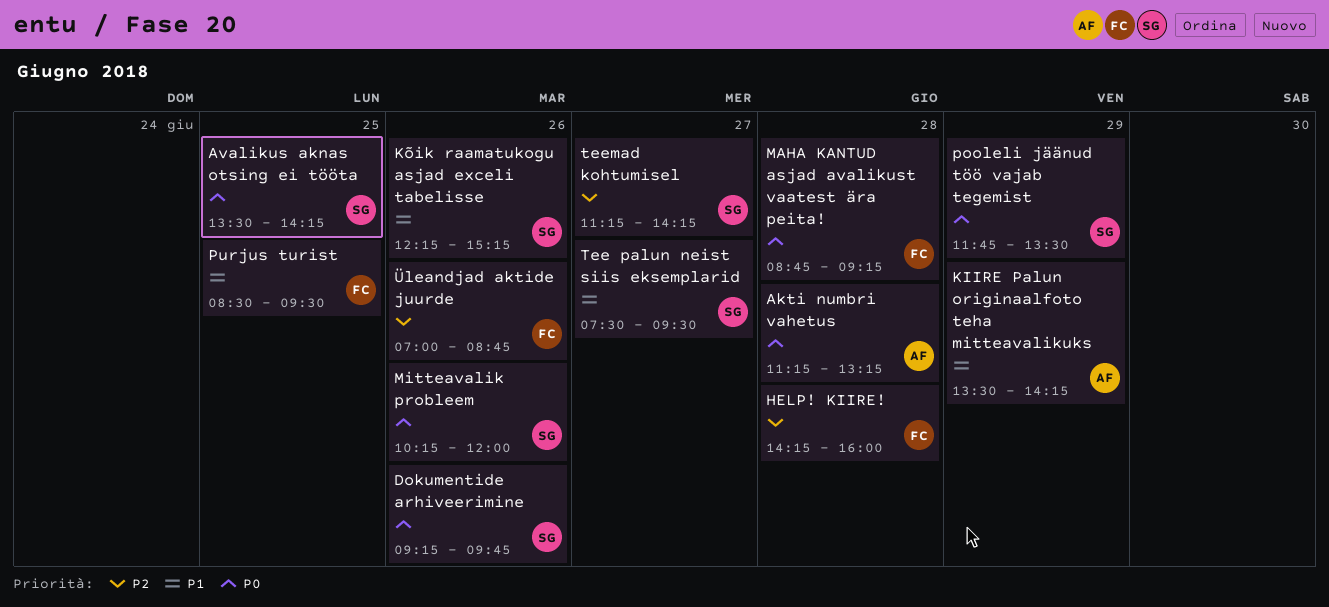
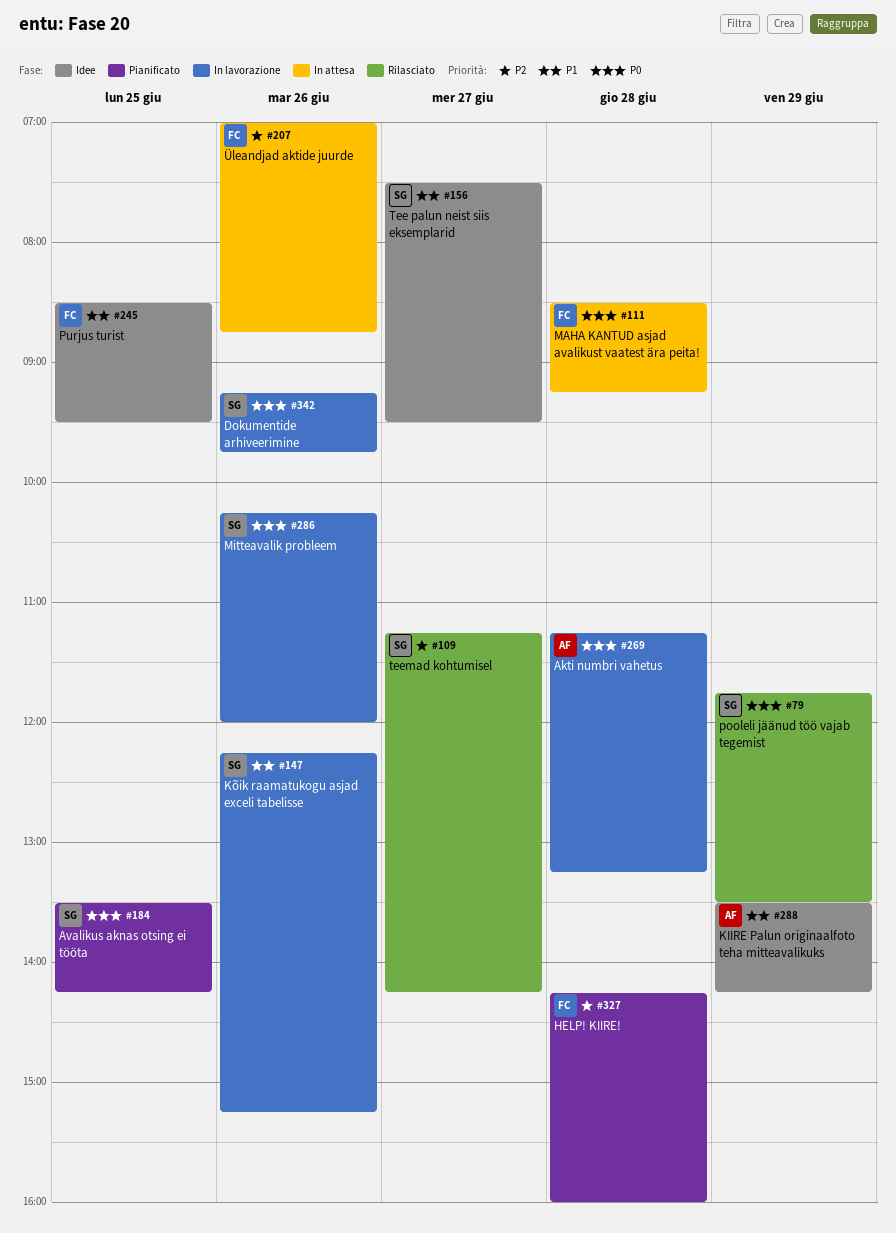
MAHA KANTUD asjad avalikust vaatest ära peita!, begins: 08:45 -> 08:30

